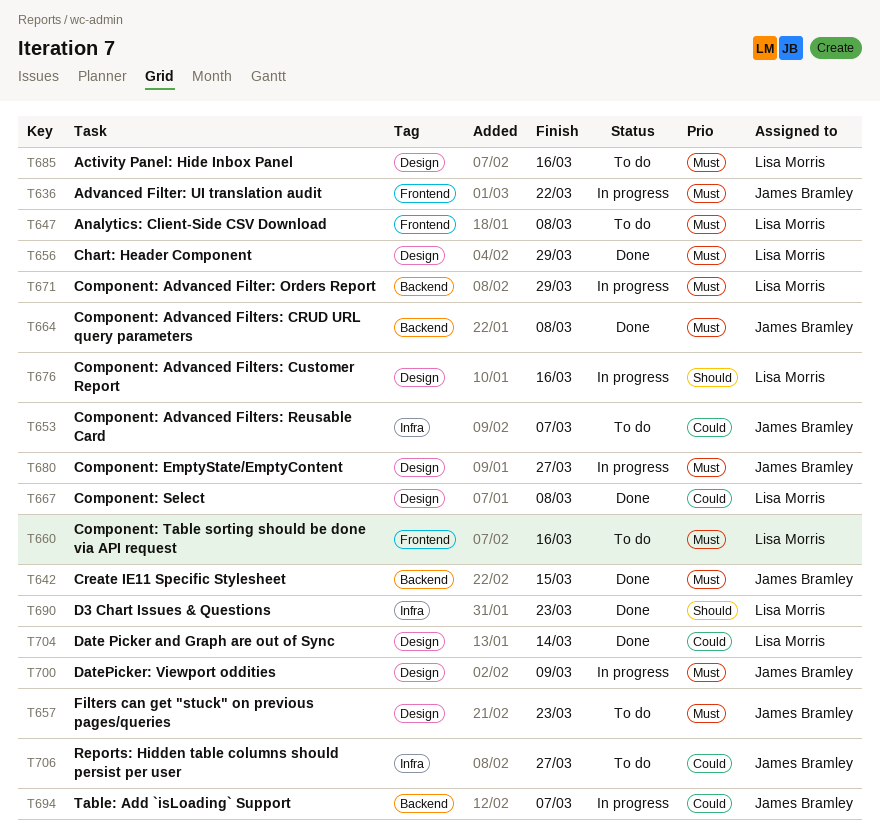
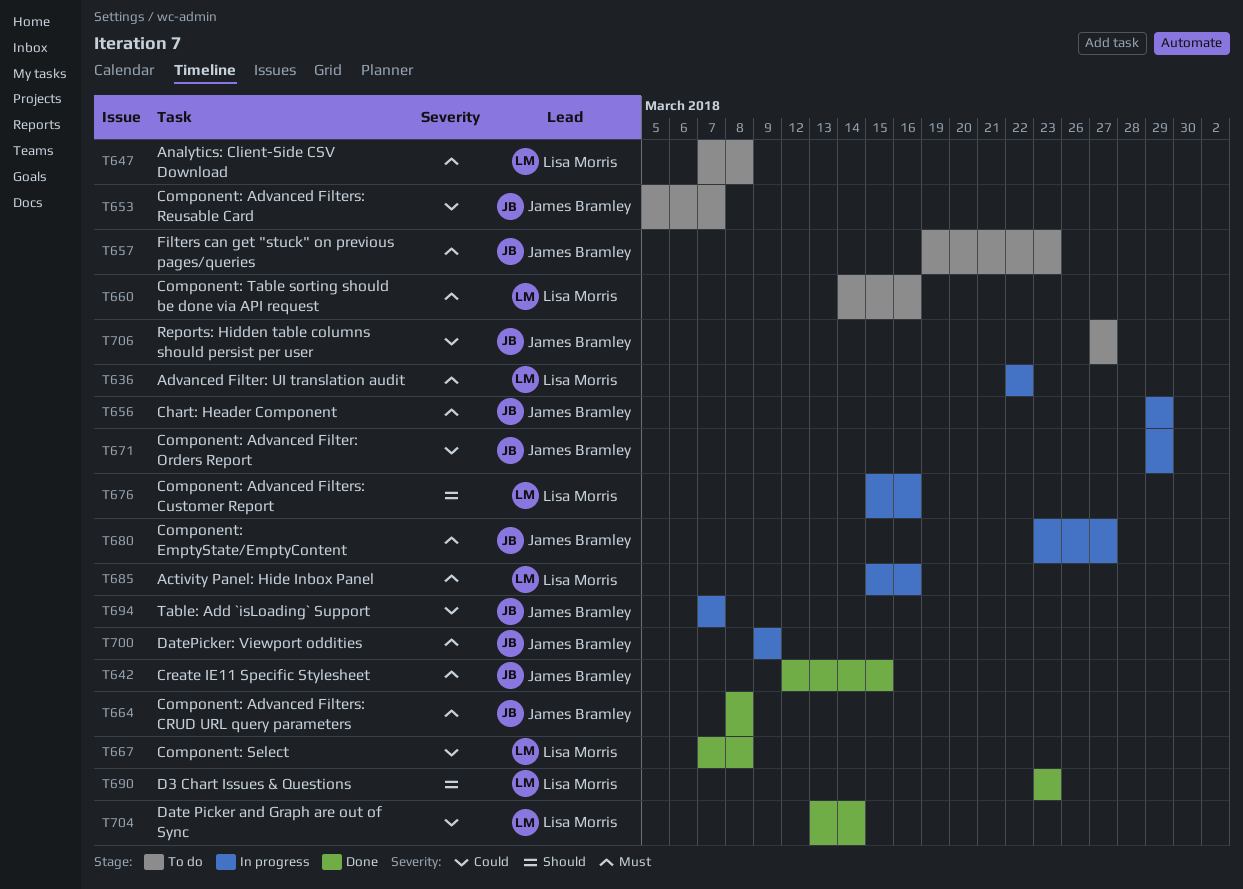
T636, owner: James Bramley -> Lisa Morris
T656, status: Done -> In progress
T656, owner: Lisa Morris -> James Bramley
T671, owner: Lisa Morris -> James Bramley
T671, priority: Must -> Could
T685, status: To do -> In progress

